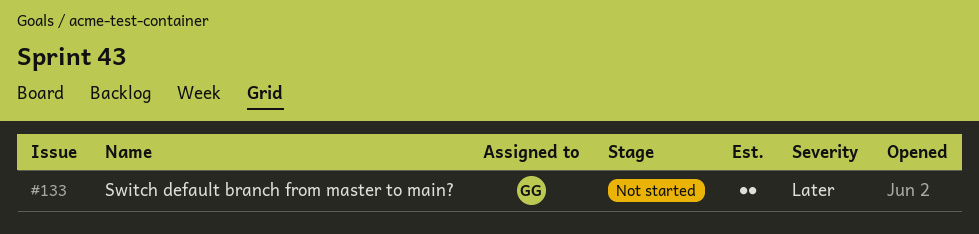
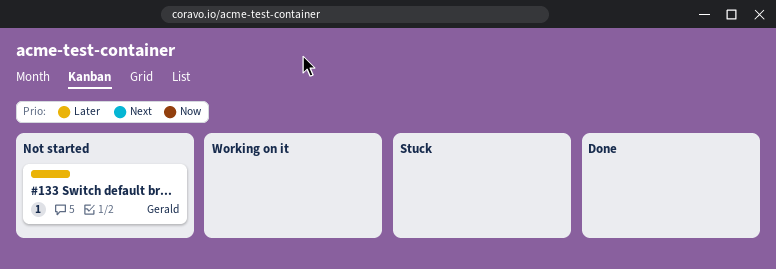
#133, estimate: 2 -> 1

